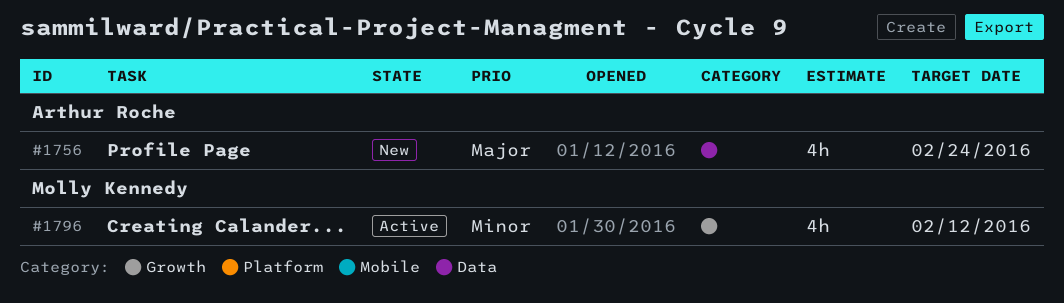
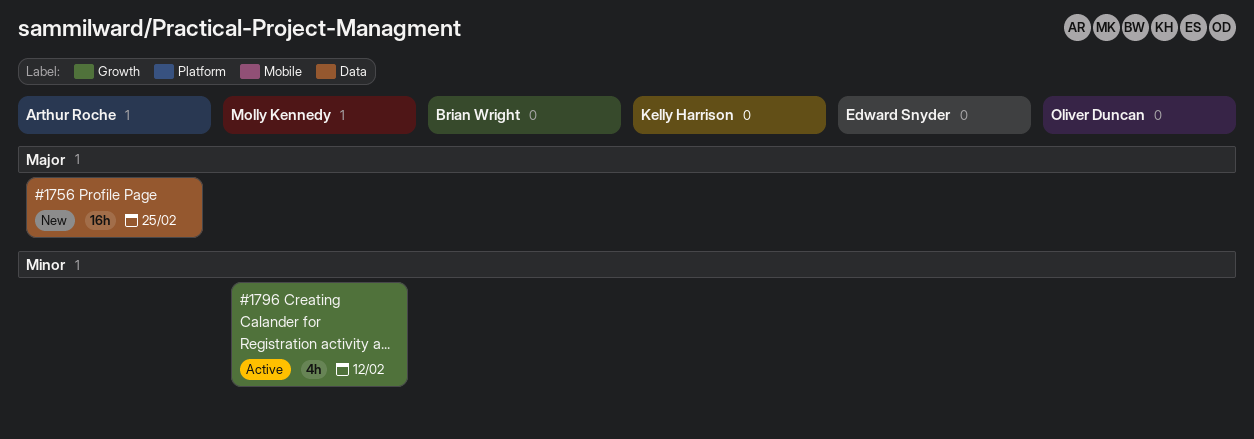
#1756, estimate: 4h -> 16h
#1756, due: Feb 24 -> Feb 25

